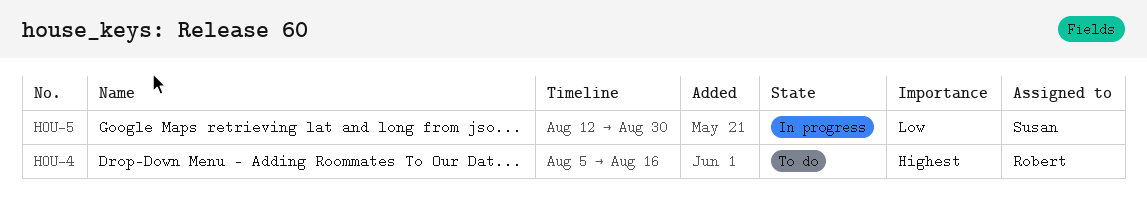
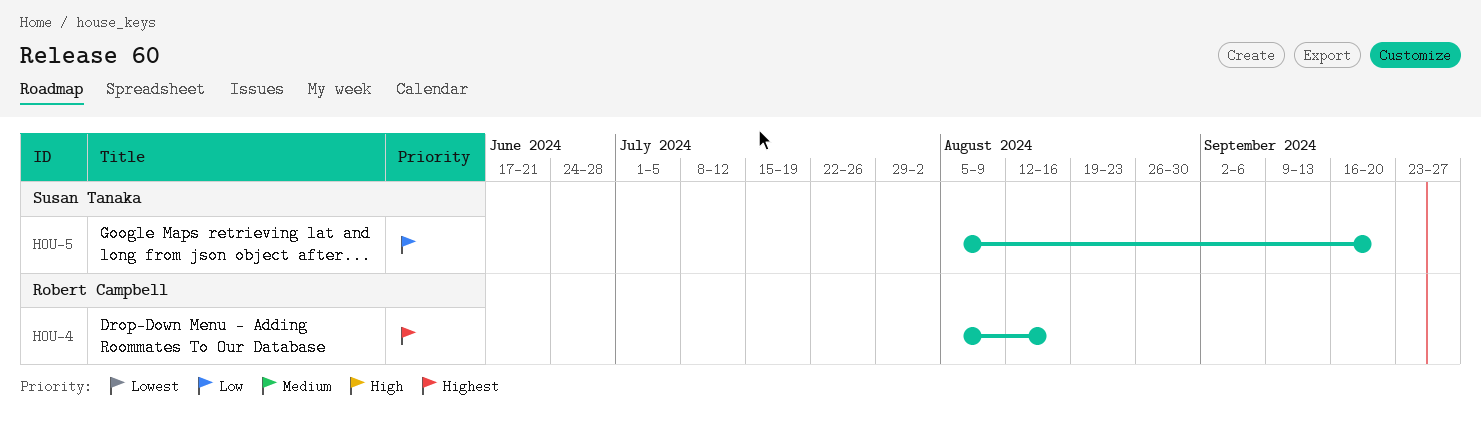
HOU-5, start: Aug 12 -> Aug 5
HOU-5, due: Aug 30 -> Sep 20

